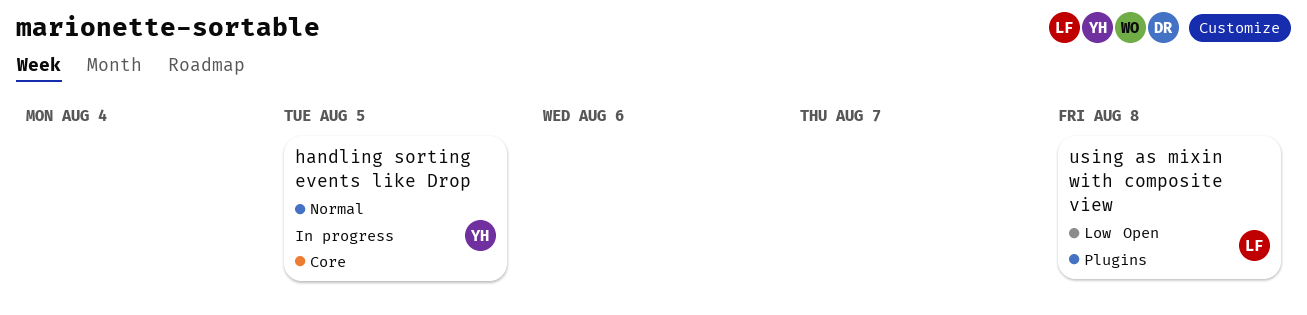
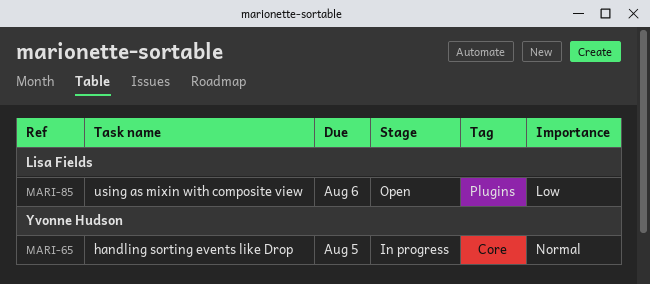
using as mixin with composite view, due: Aug 8 -> Aug 6

